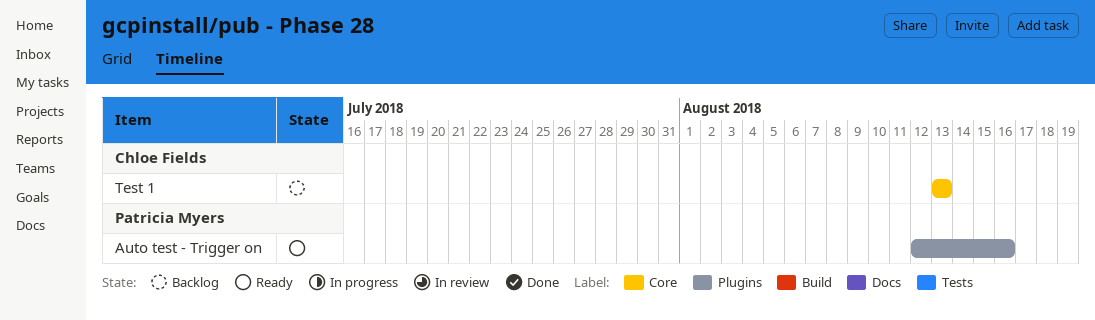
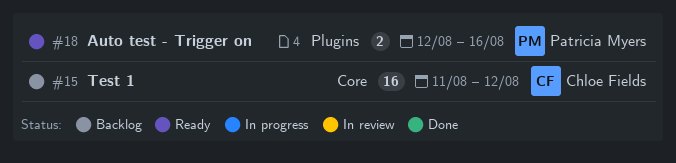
Test 1, start: Aug 13 -> Aug 11
Test 1, due: Aug 13 -> Aug 12

